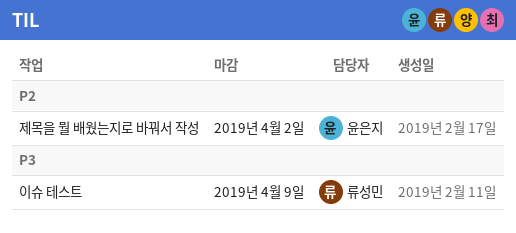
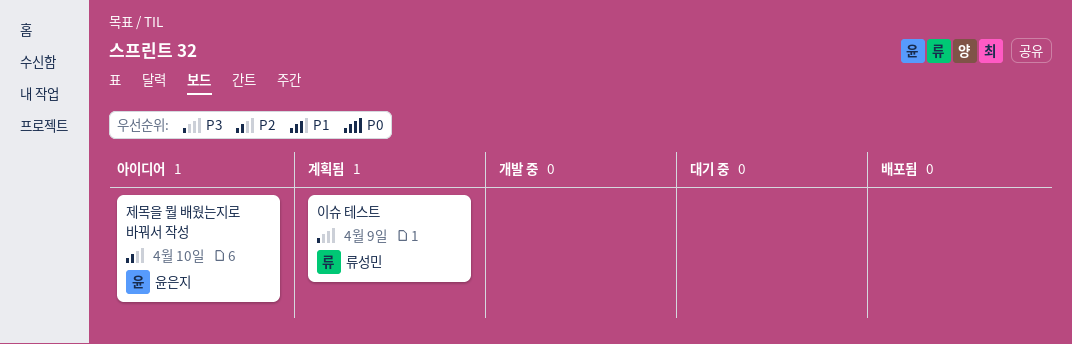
제목을 뭘 배웠는지로 바꿔서 작성, due: Apr 2 -> Apr 10

